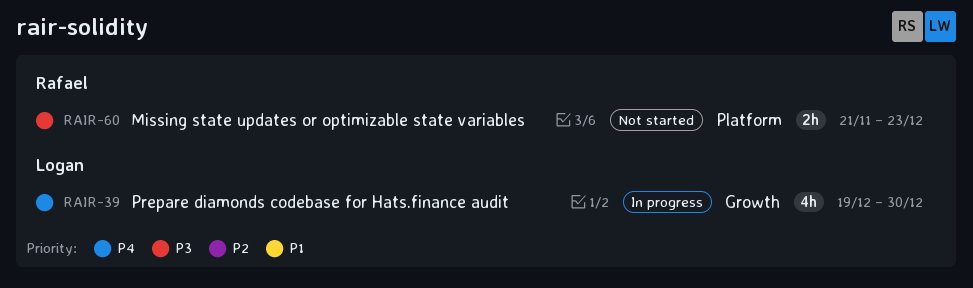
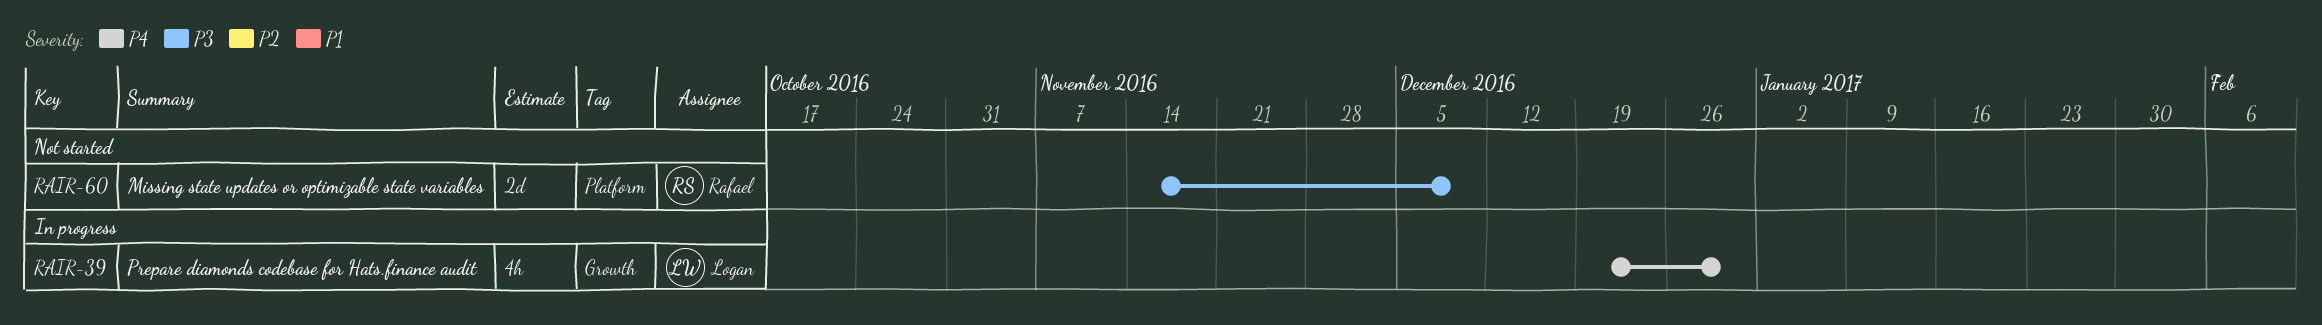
RAIR-60, estimate: 2h -> 2d
RAIR-60, start: Nov 21 -> Nov 14
RAIR-60, due: Dec 23 -> Dec 9

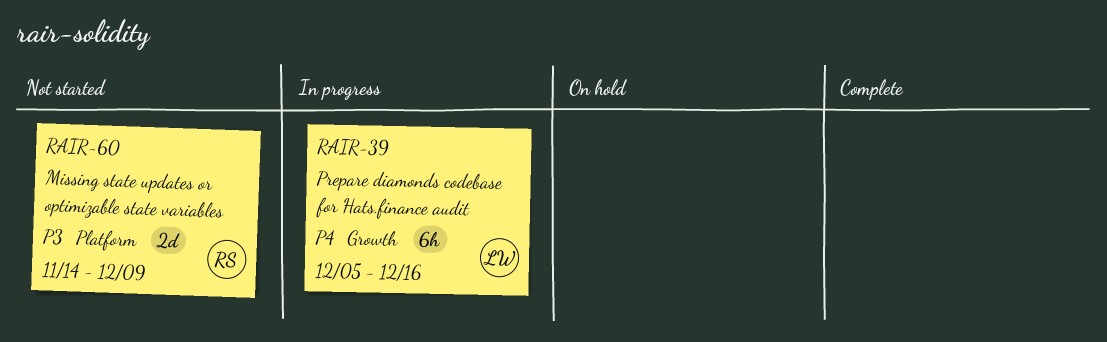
RAIR-39, estimate: 4h -> 6h
RAIR-39, start: Dec 19 -> Dec 5
RAIR-39, due: Dec 30 -> Dec 16

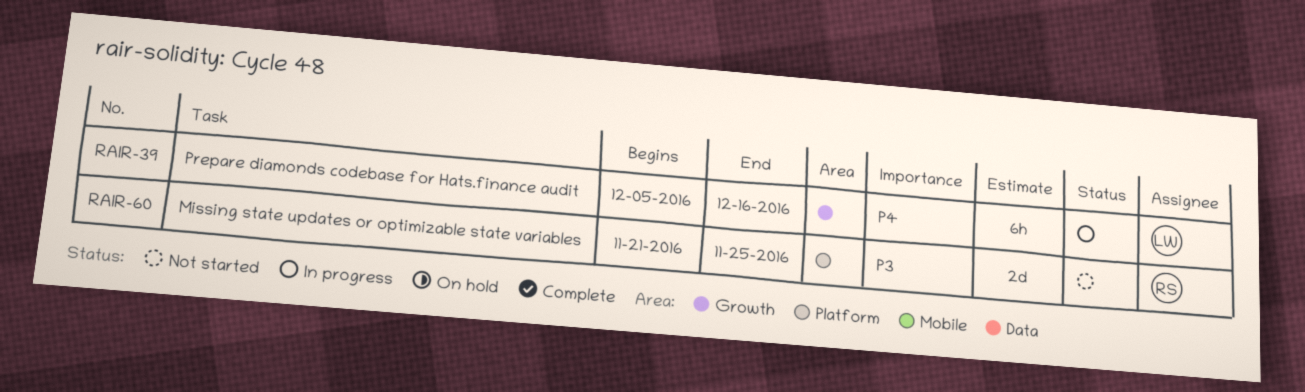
RAIR-60, start: Nov 14 -> Nov 21
RAIR-60, due: Dec 9 -> Nov 25

